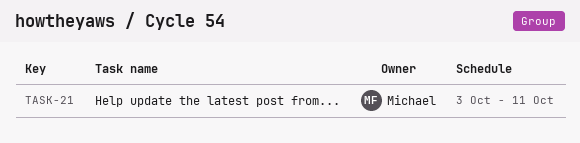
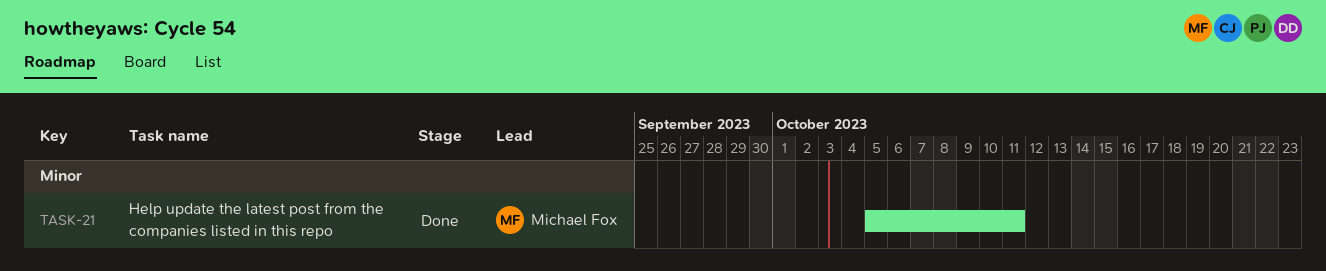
TASK-21, start: Oct 3 -> Oct 5

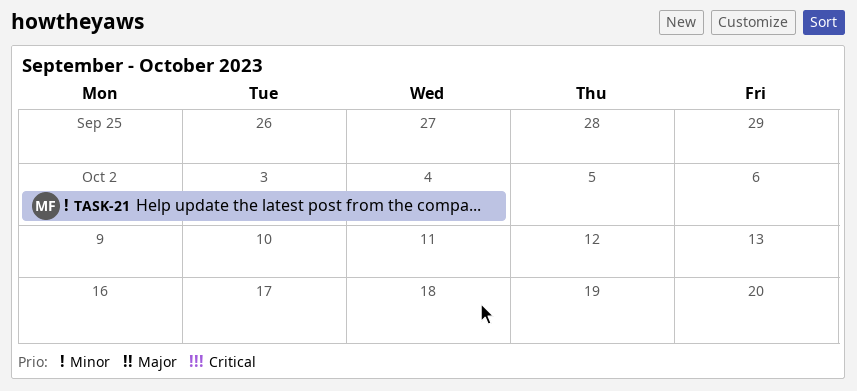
TASK-21, start: Oct 5 -> Oct 2
TASK-21, due: Oct 11 -> Oct 4

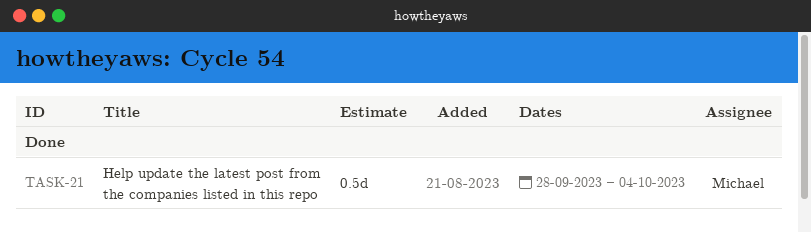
TASK-21, start: Oct 2 -> Sep 28

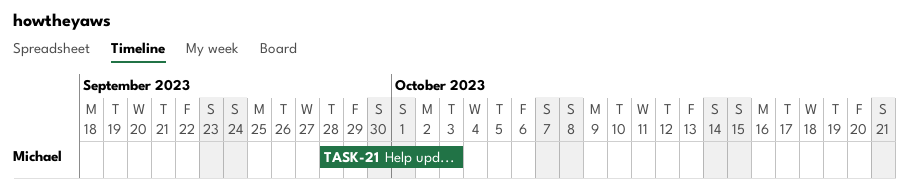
TASK-21, due: Oct 4 -> Oct 3

